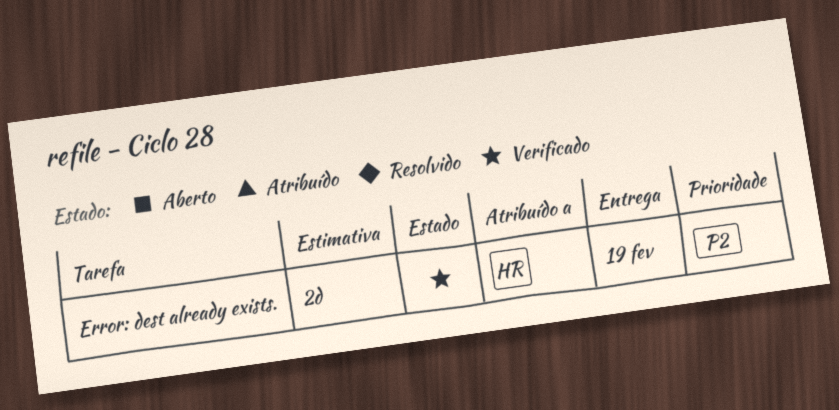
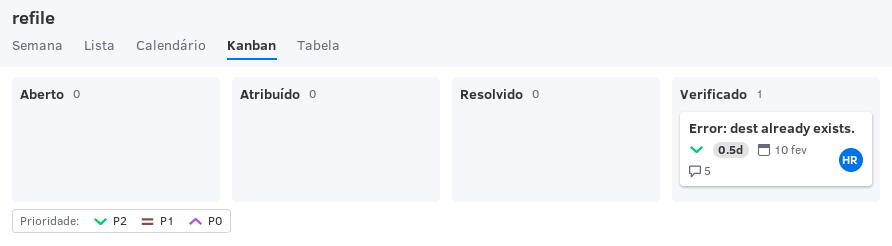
Error: dest already exists., estimate: 2d -> 0.5d
Error: dest already exists., due: Feb 19 -> Feb 10

